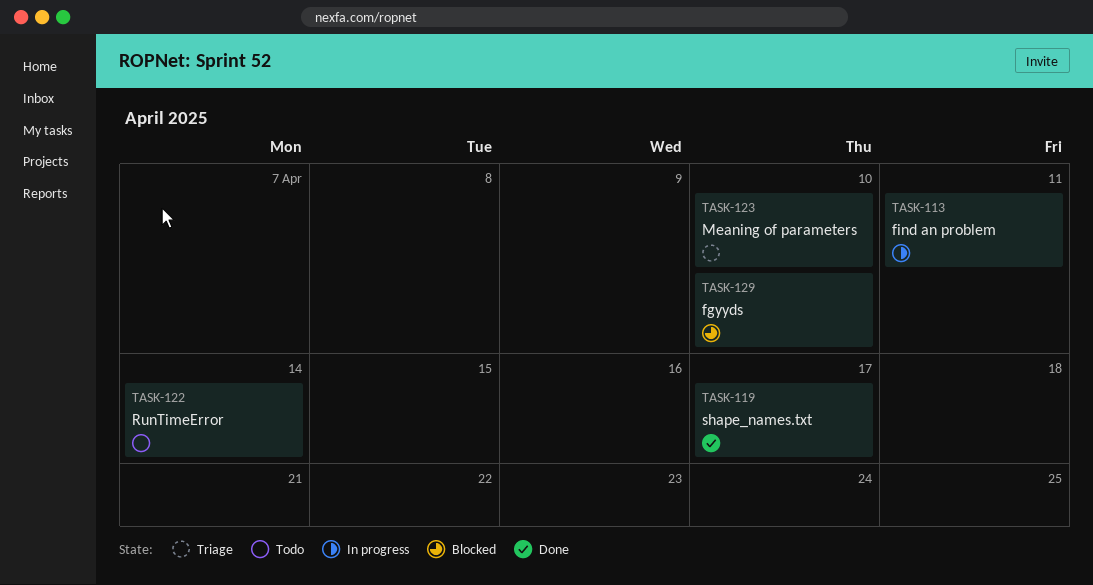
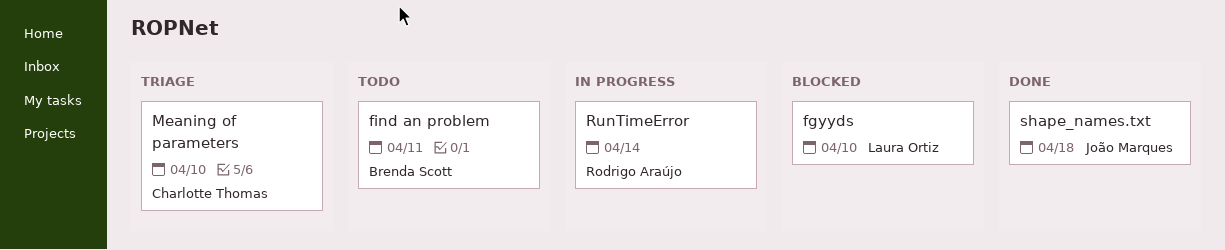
find an problem, status: In progress -> Todo
RunTimeError, status: Todo -> In progress
shape_names.txt, due: Apr 17 -> Apr 18

